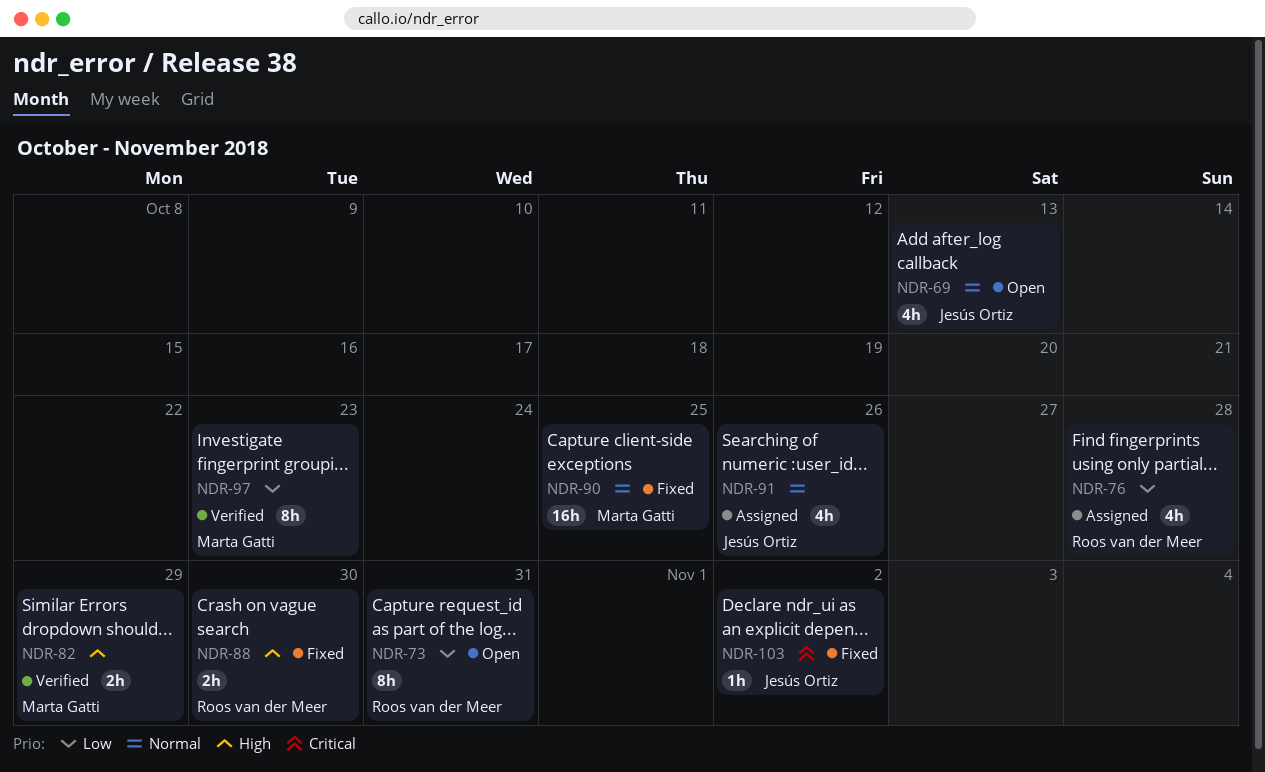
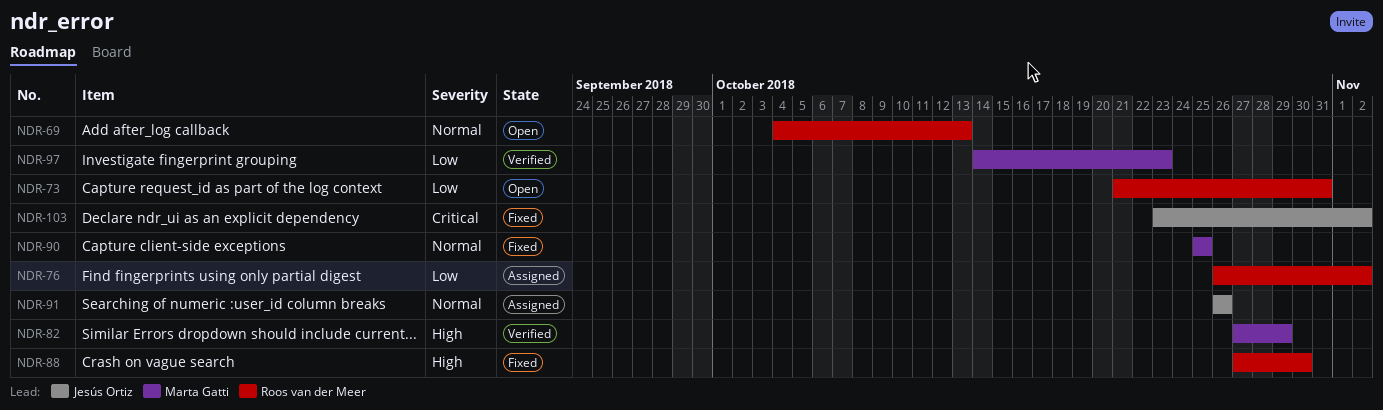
NDR-69, owner: Jesús Ortiz -> Roos van der Meer
NDR-76, due: Oct 28 -> Nov 2

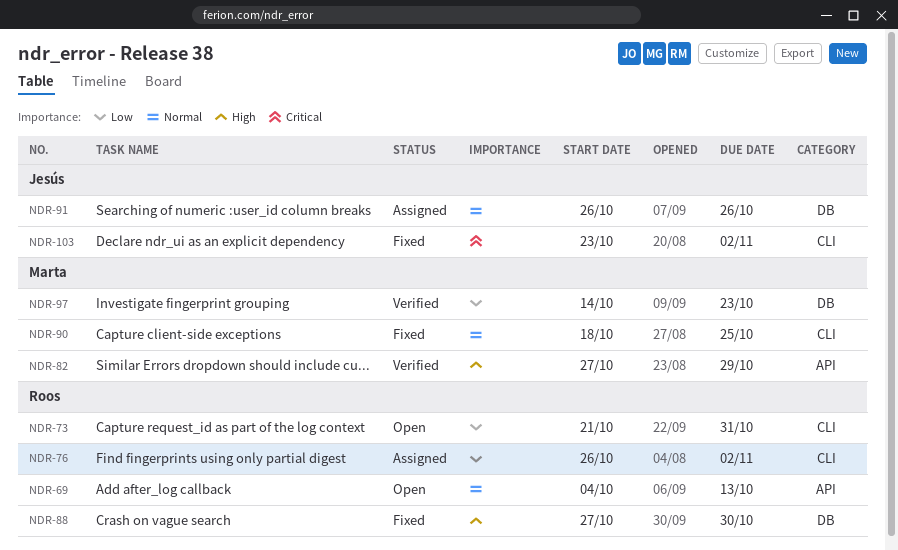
NDR-90, start: Oct 25 -> Oct 18

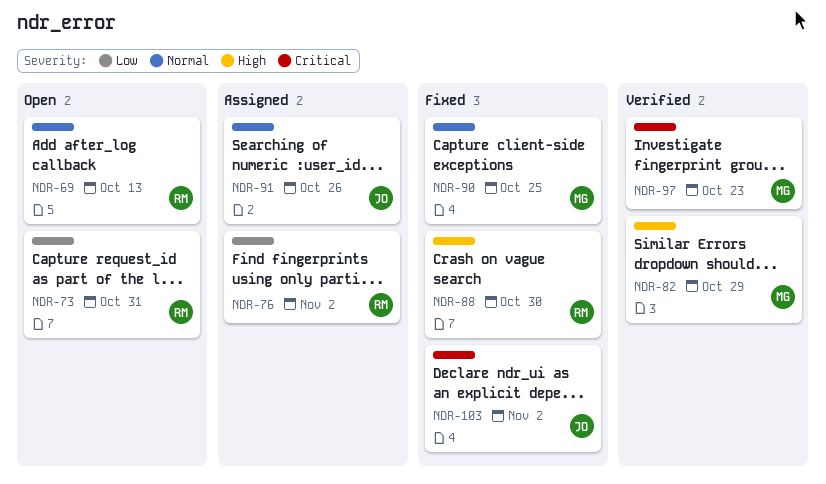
NDR-97, priority: Low -> Critical

